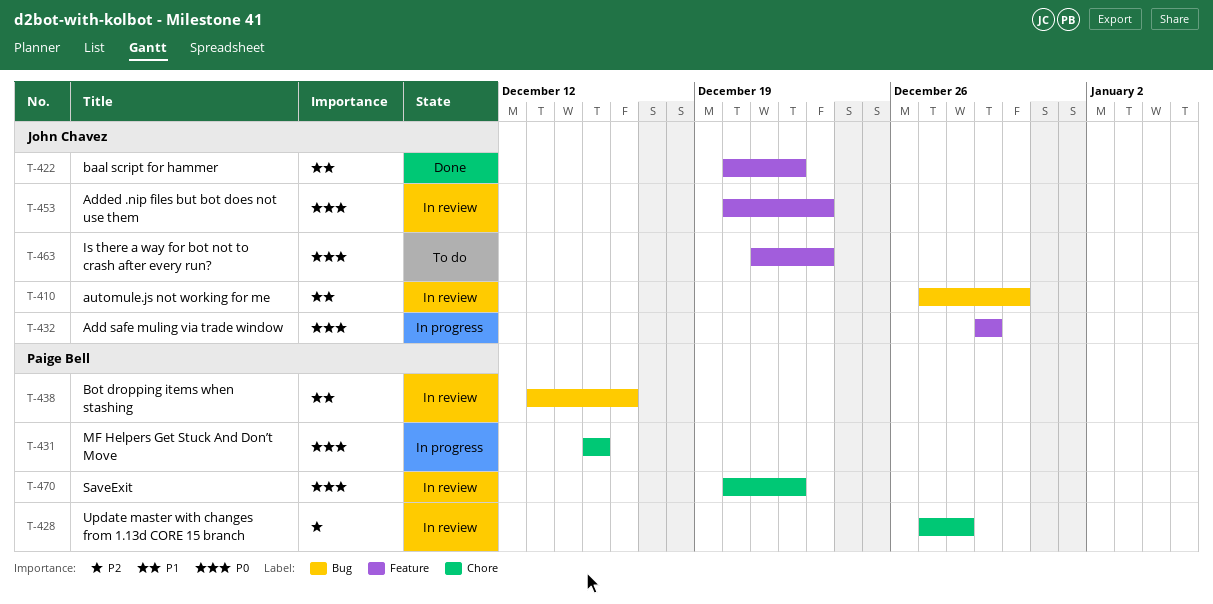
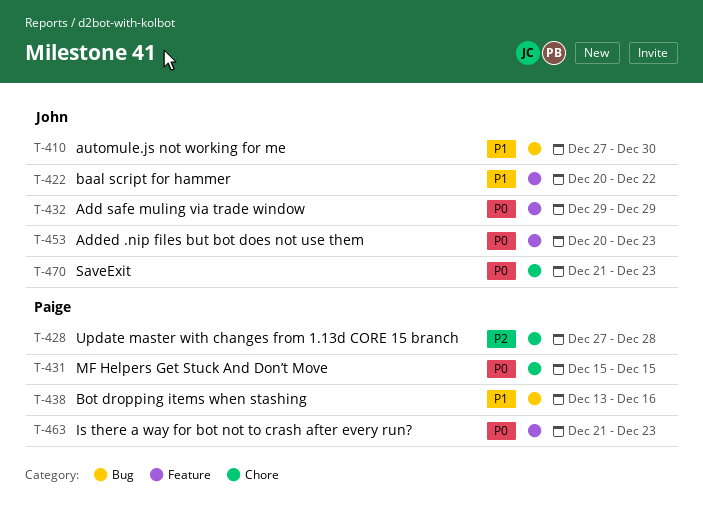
T-463, owner: John Chavez -> Paige Bell
T-470, owner: Paige Bell -> John Chavez
T-470, start: Dec 20 -> Dec 21
T-470, due: Dec 22 -> Dec 23

